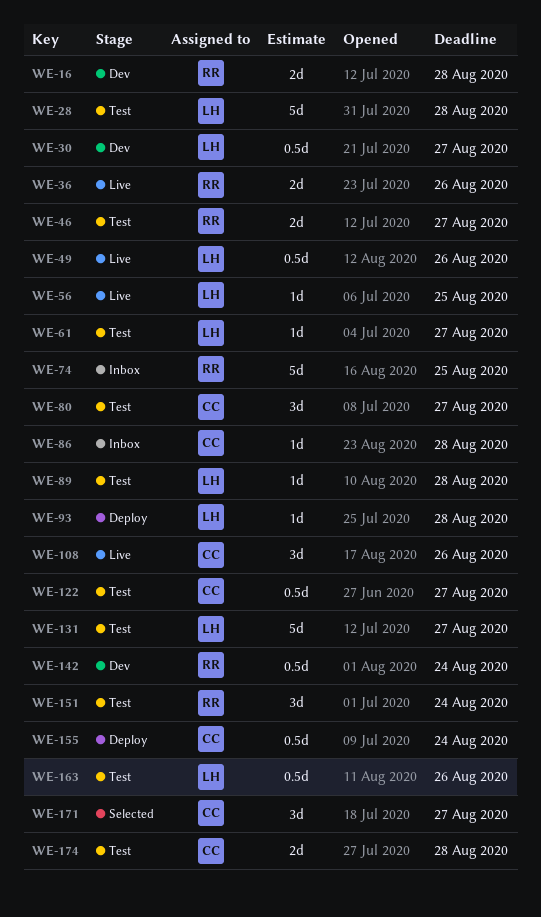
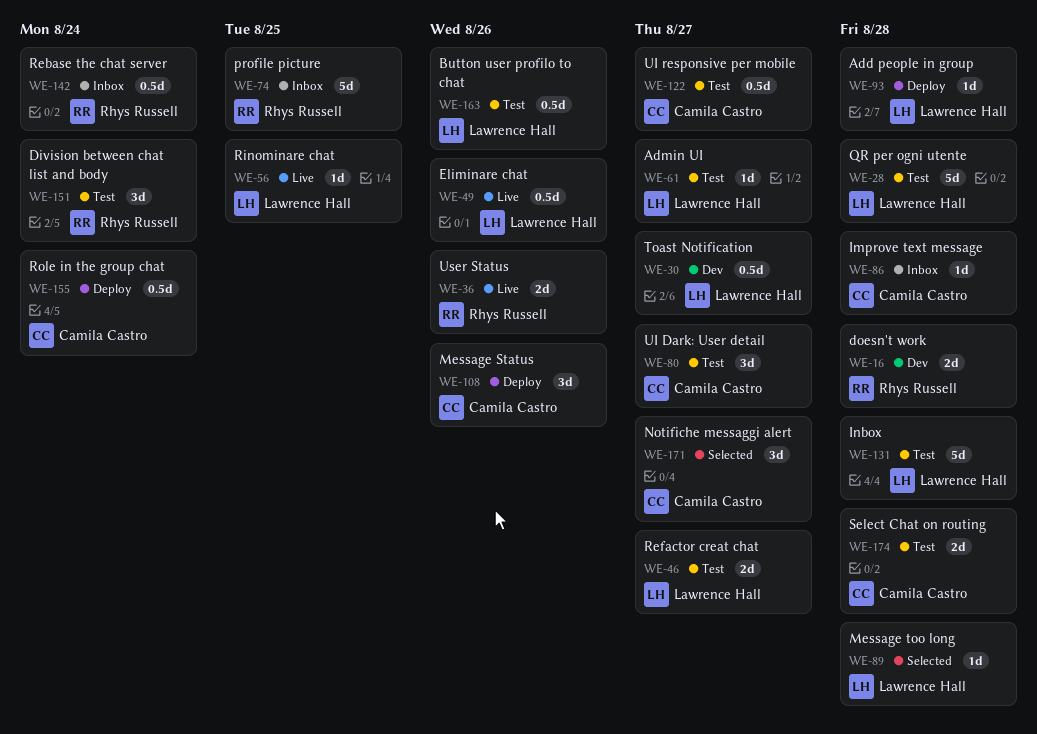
WE-46, owner: Rhys Russell -> Lawrence Hall
WE-89, status: Test -> Selected
WE-108, status: Live -> Deploy
WE-131, due: Aug 27 -> Aug 28
WE-142, status: Dev -> Inbox

